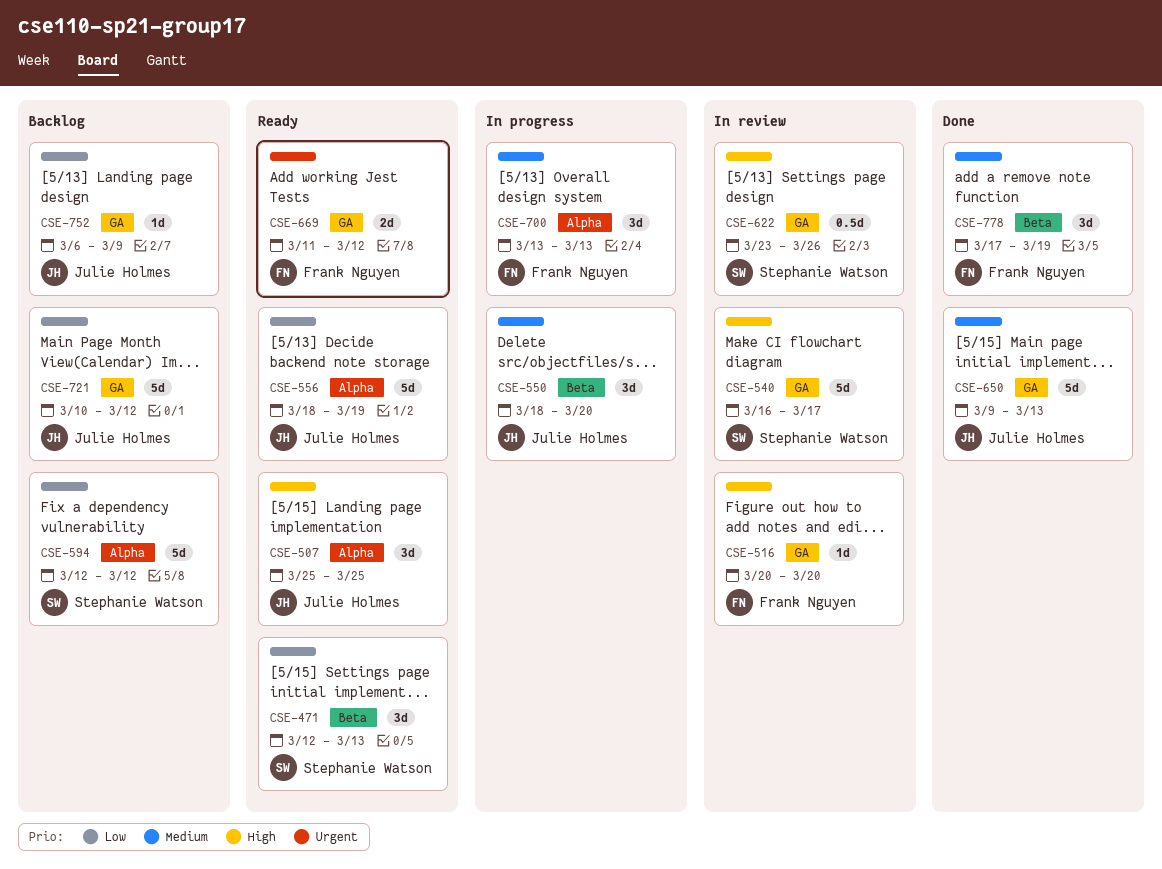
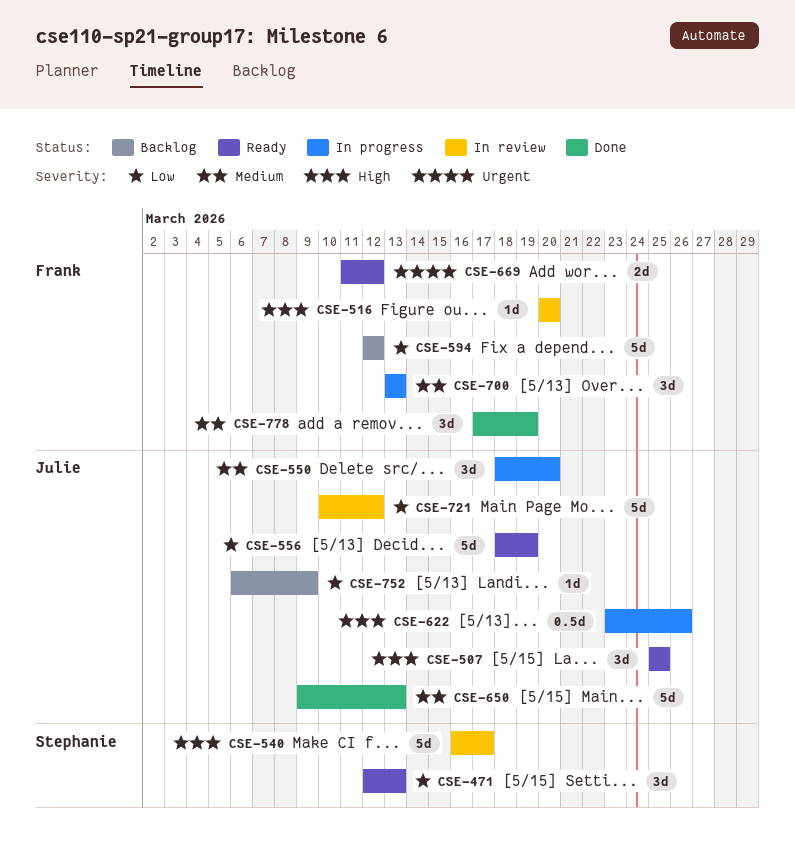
CSE-594, owner: Stephanie Watson -> Frank Nguyen
CSE-622, status: In review -> In progress
CSE-622, owner: Stephanie Watson -> Julie Holmes
CSE-721, status: Backlog -> In review

